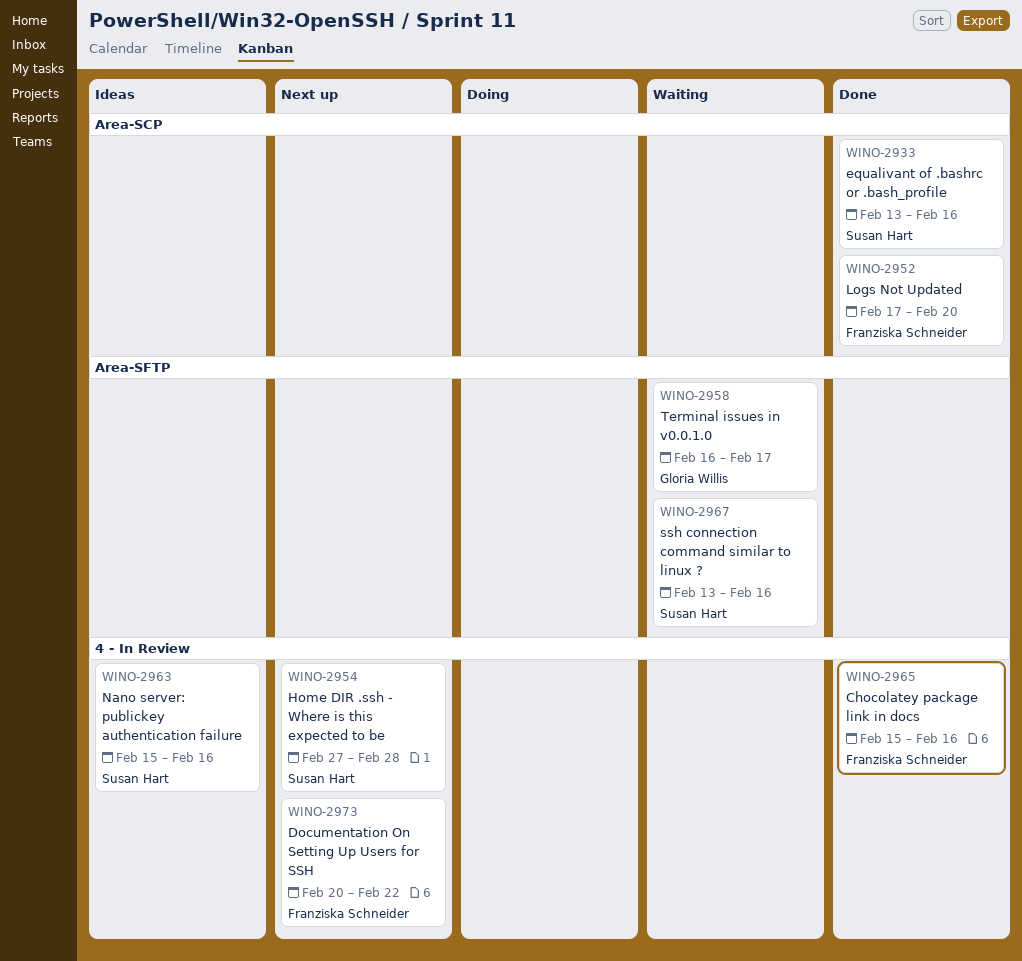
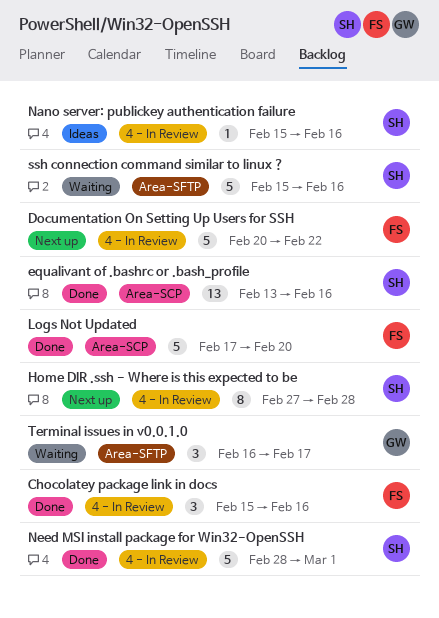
Need MSI install package for Win32-OpenSSH: none -> present
ssh connection command similar to linux ?, start: Feb 13 -> Feb 15

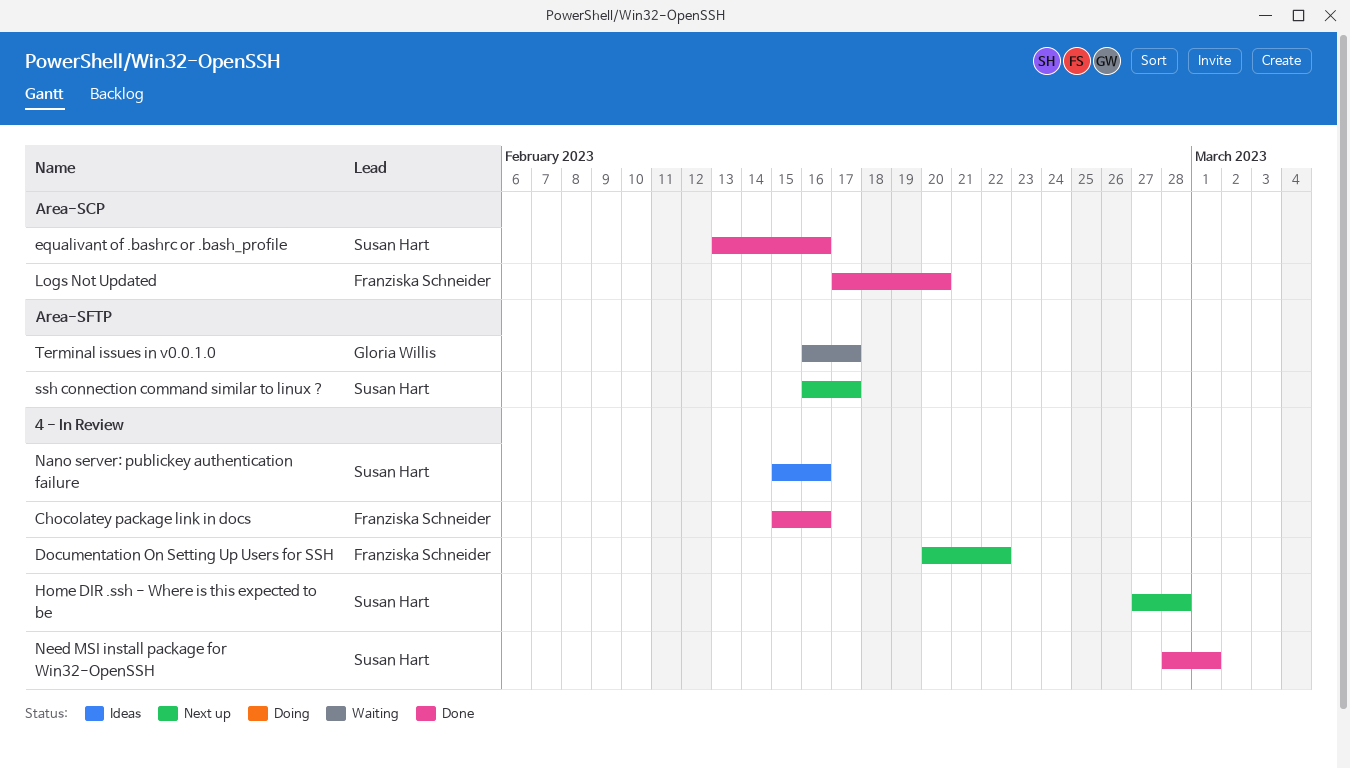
ssh connection command similar to linux ?, status: Waiting -> Next up
ssh connection command similar to linux ?, start: Feb 15 -> Feb 16
ssh connection command similar to linux ?, due: Feb 16 -> Feb 17

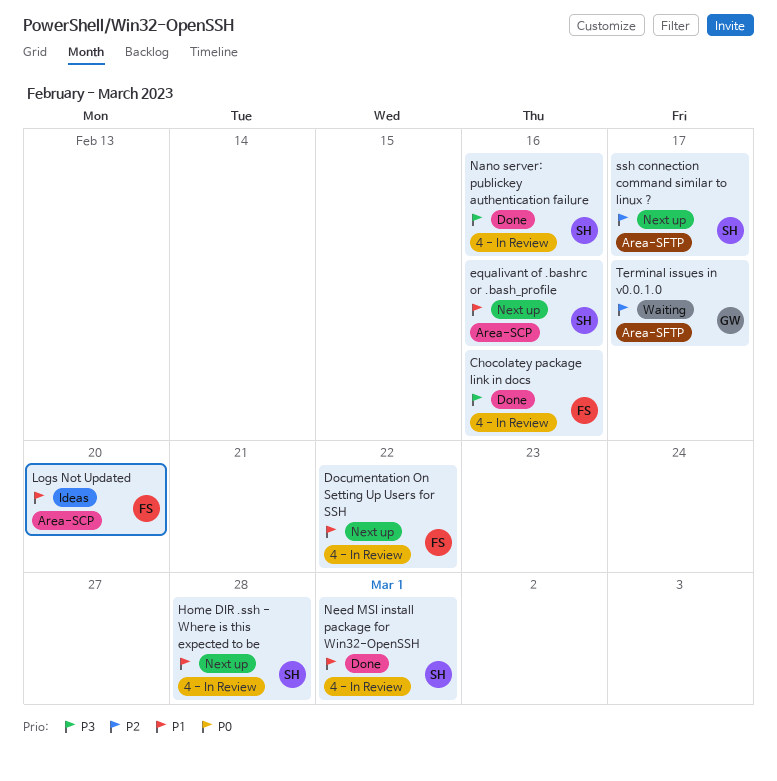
equalivant of .bashrc or .bash_profile, status: Done -> Next up
Logs Not Updated, status: Done -> Ideas
Nano server: publickey authentication failure, status: Ideas -> Done

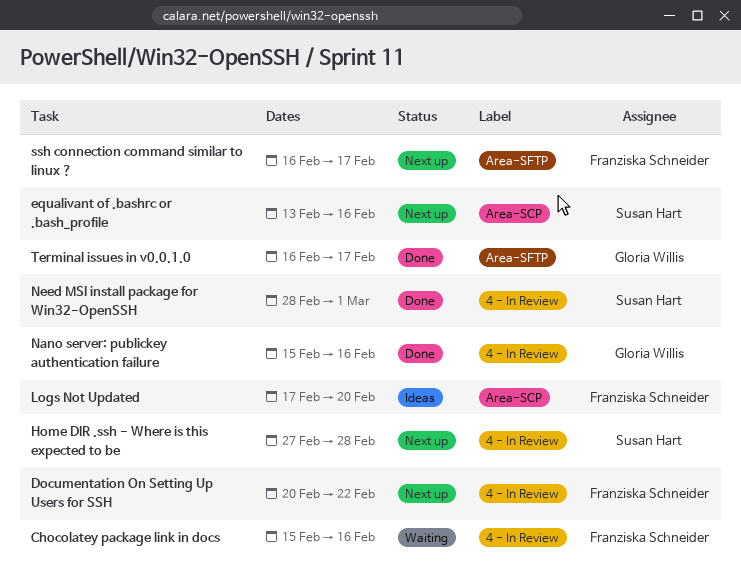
Chocolatey package link in docs, status: Done -> Waiting
Nano server: publickey authentication failure, owner: Susan Hart -> Gloria Willis
ssh connection command similar to linux ?, owner: Susan Hart -> Franziska Schneider
Terminal issues in v0.0.1.0, status: Waiting -> Done

